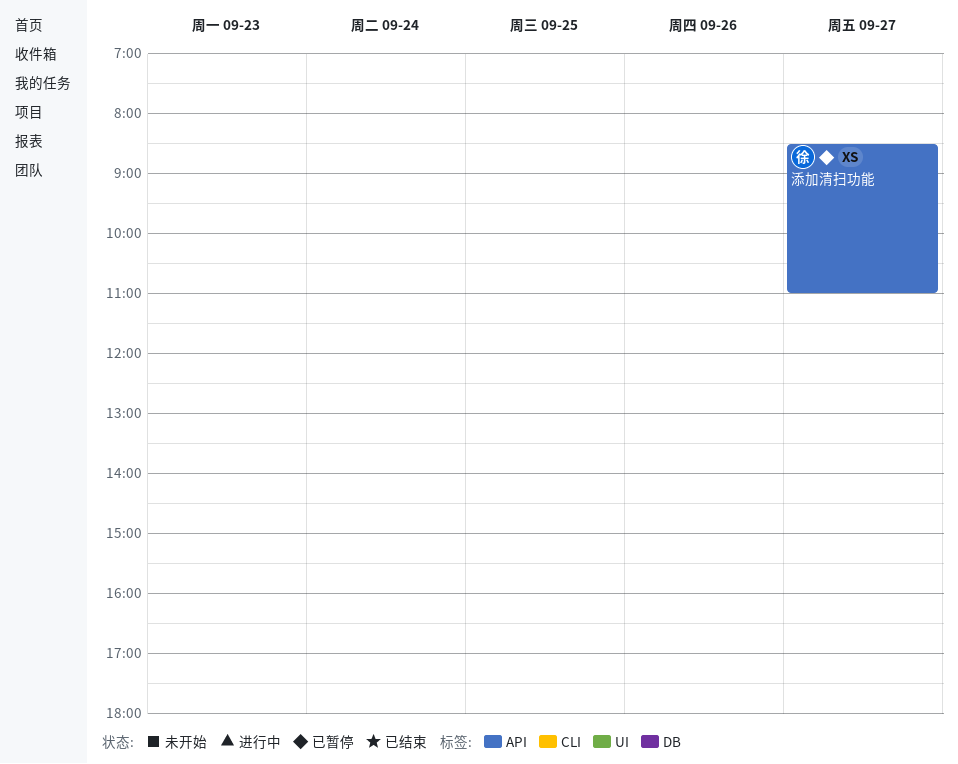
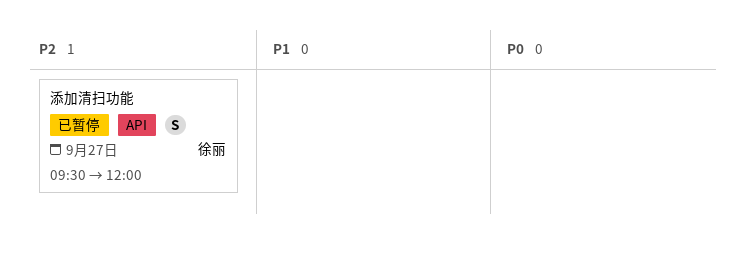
添加清扫功能, estimate: XS -> S
添加清扫功能, begins: 08:30 -> 09:30
添加清扫功能, ends: 11:00 -> 12:00

